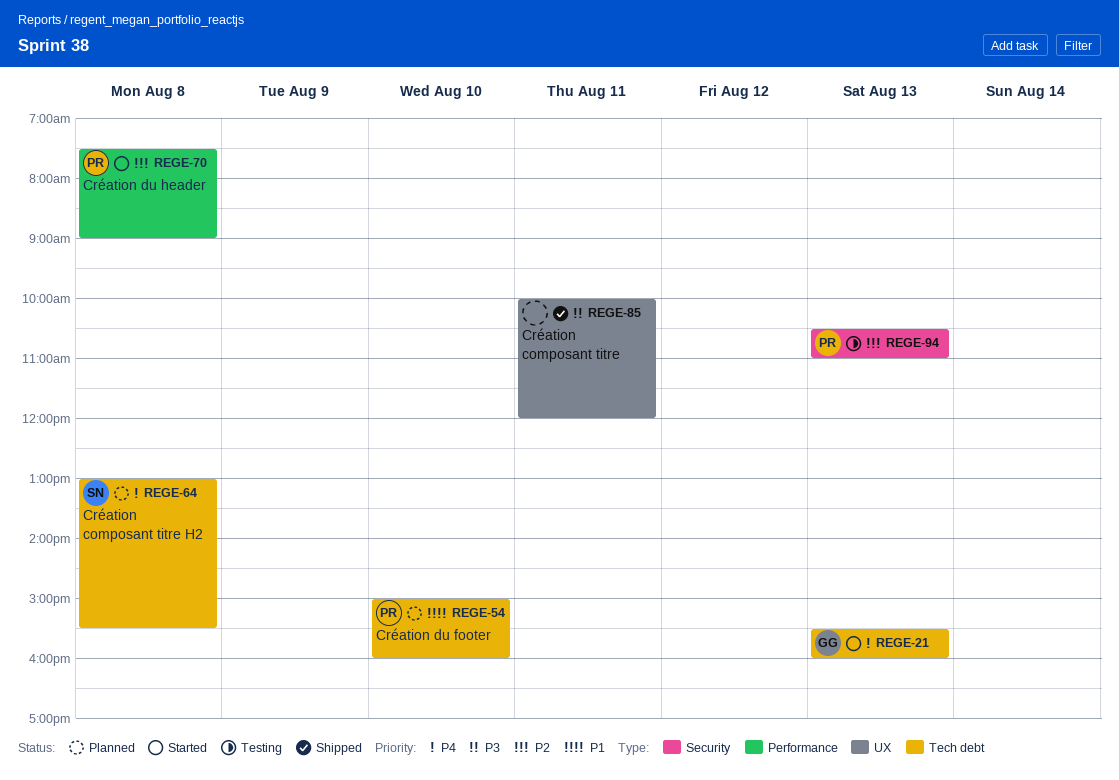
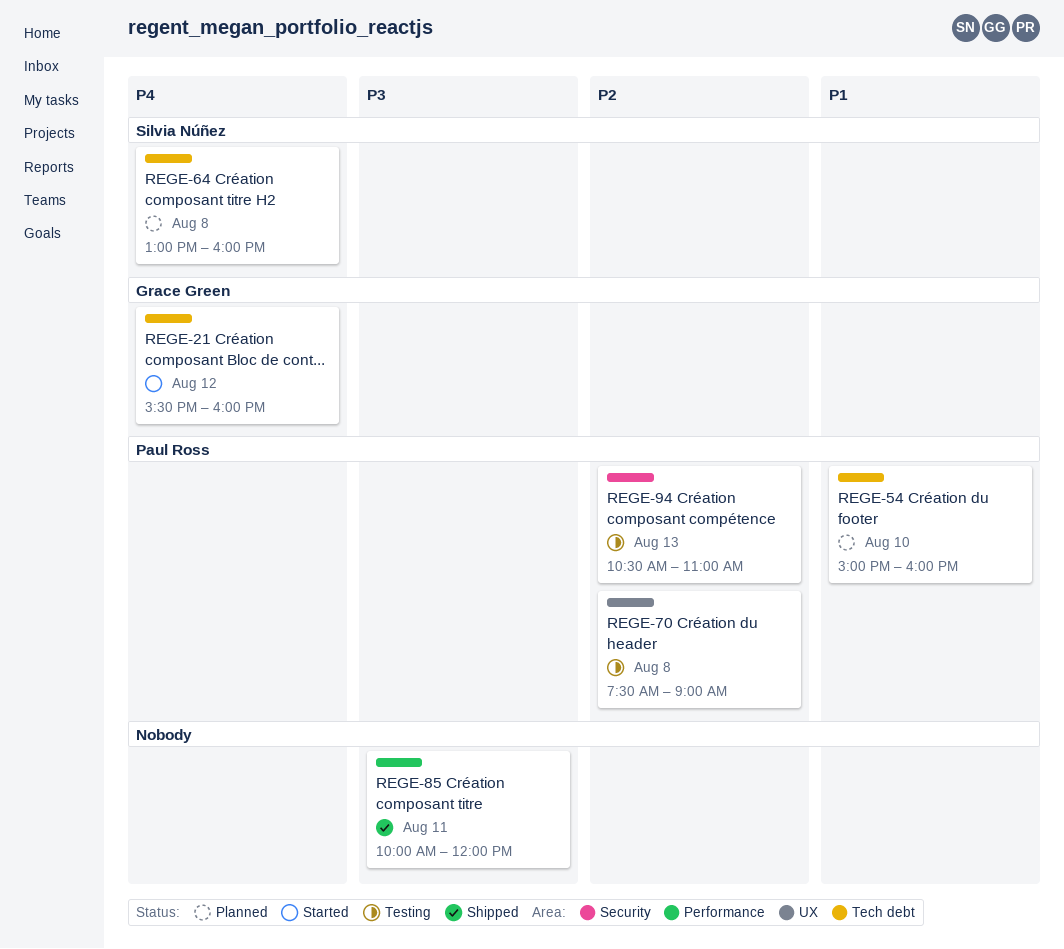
REGE-21, day: Aug 13 -> Aug 12
REGE-64, ends: 15:30 -> 16:00
REGE-70, status: Started -> Testing
REGE-70, label: Performance -> UX
REGE-85, label: UX -> Performance

